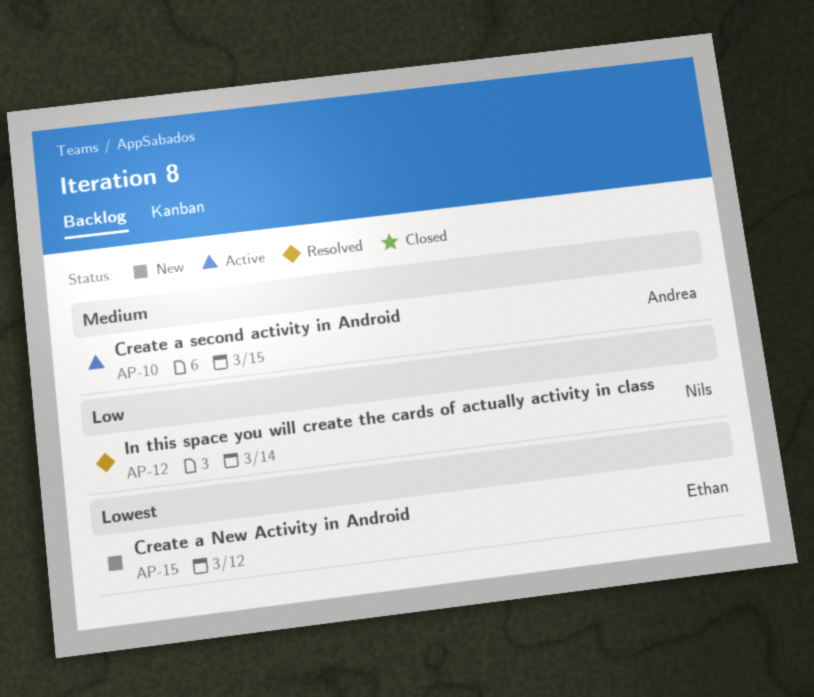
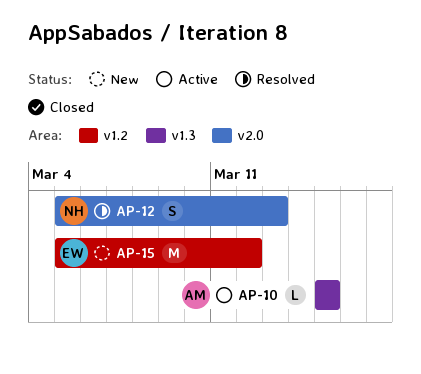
AP-12, due: Mar 14 -> Mar 13

